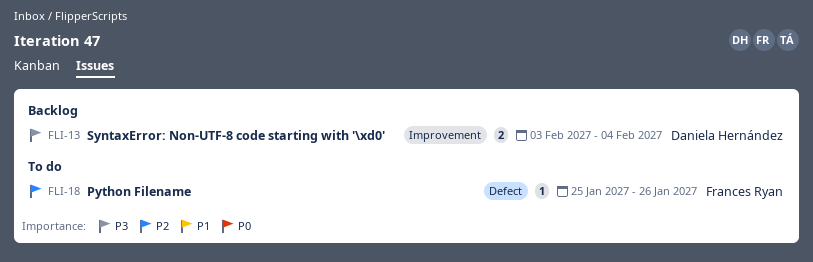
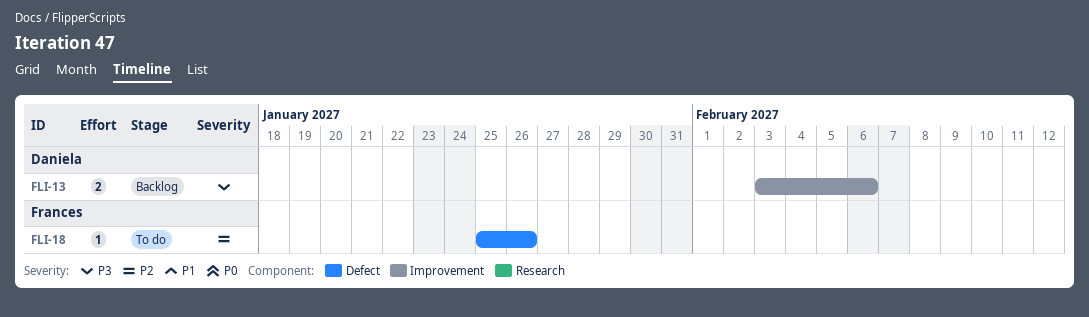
FLI-13, due: Feb 4 -> Feb 6

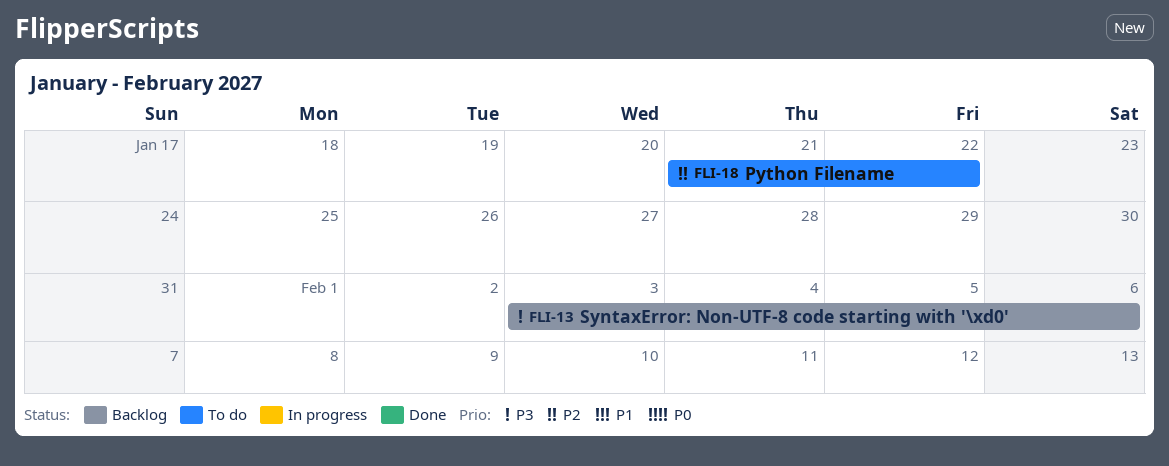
FLI-18, start: Jan 25 -> Jan 21
FLI-18, due: Jan 26 -> Jan 22

